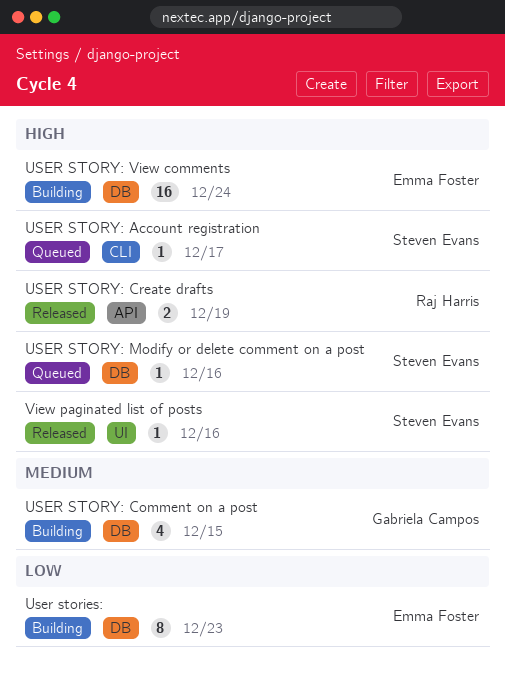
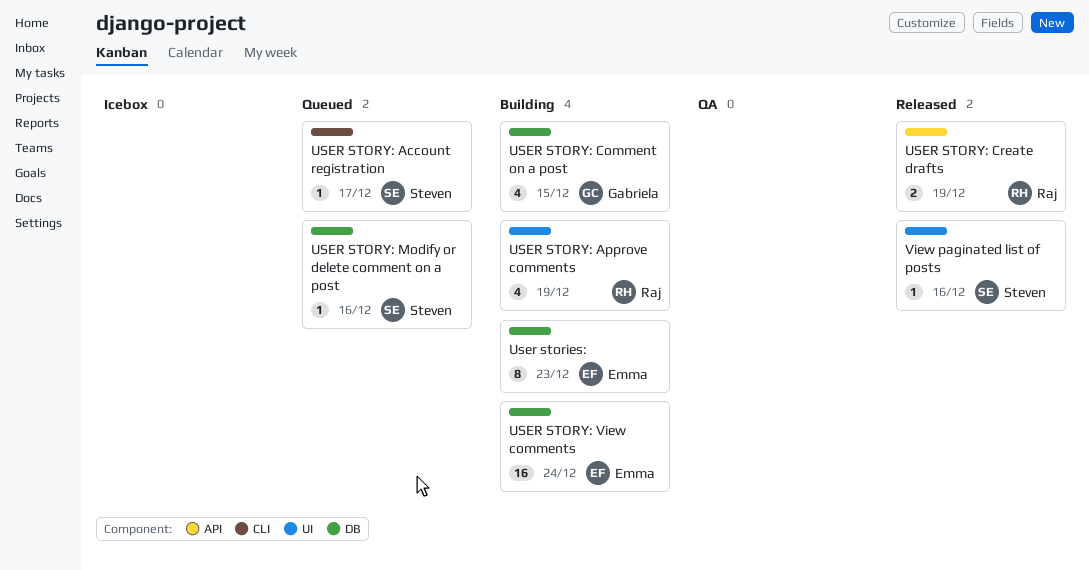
USER STORY: Approve comments: none -> present

